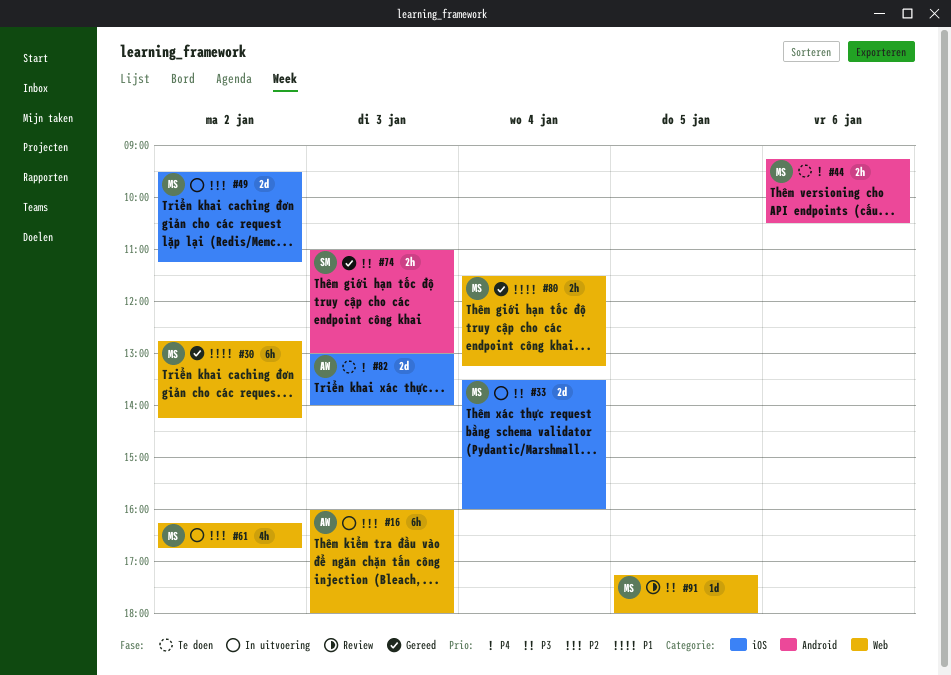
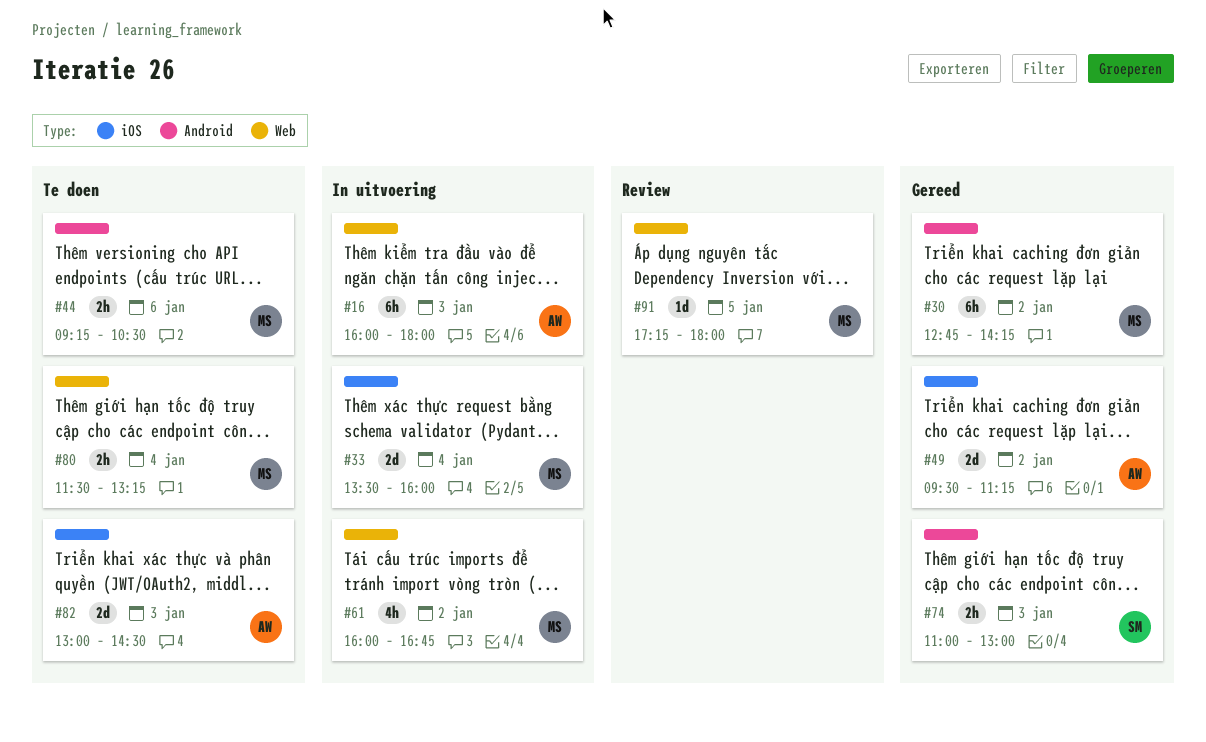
#30, label: Web -> Android
#49, status: In uitvoering -> Gereed
#49, owner: MS -> AW
#61, begins: 16:15 -> 16:00
#80, status: Gereed -> Te doen
#82, ends: 14:00 -> 14:30

